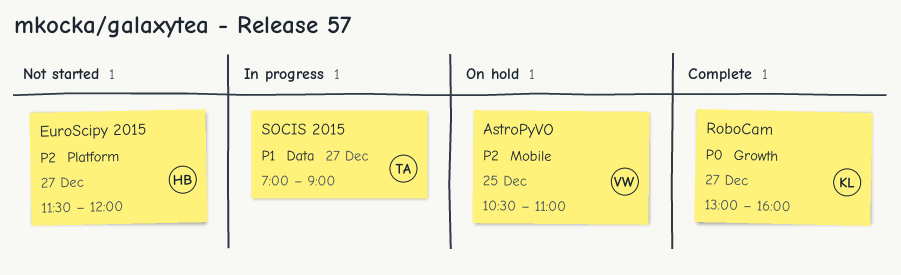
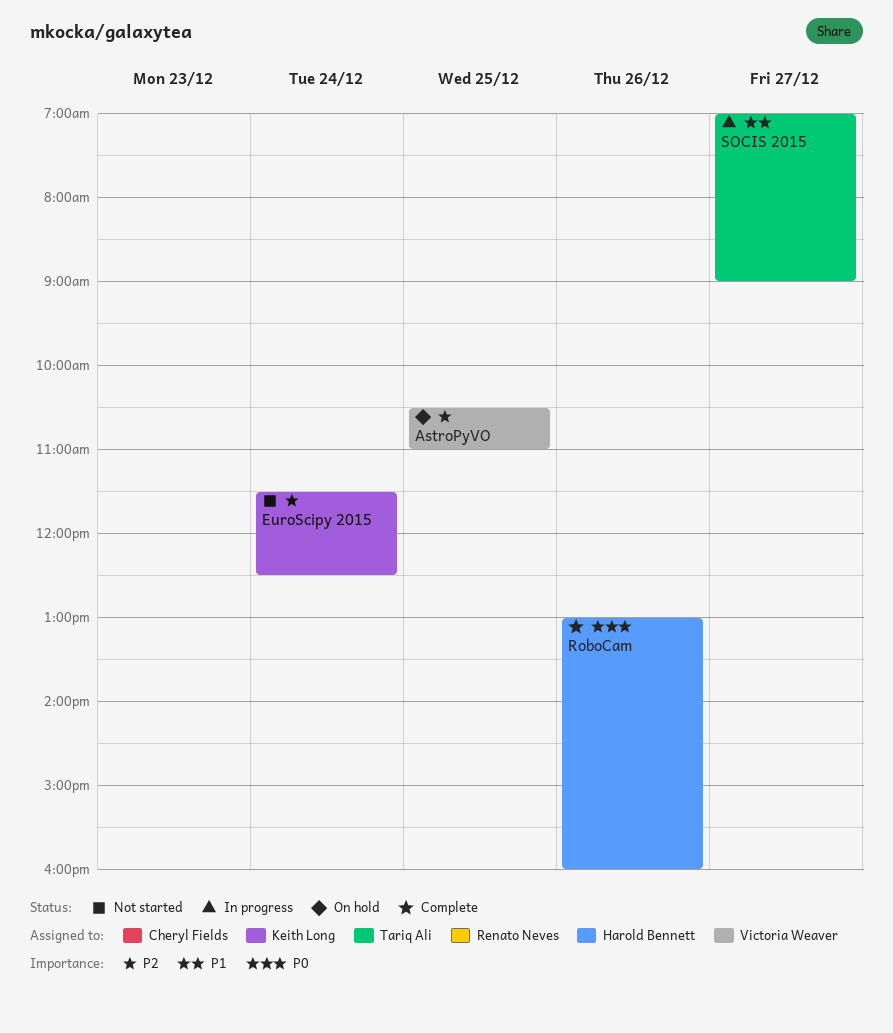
EuroScipy 2015, owner: Harold Bennett -> Keith Long
EuroScipy 2015, day: Dec 27 -> Dec 24
EuroScipy 2015, ends: 12:00 -> 12:30
RoboCam, owner: Keith Long -> Harold Bennett
RoboCam, day: Dec 27 -> Dec 26

